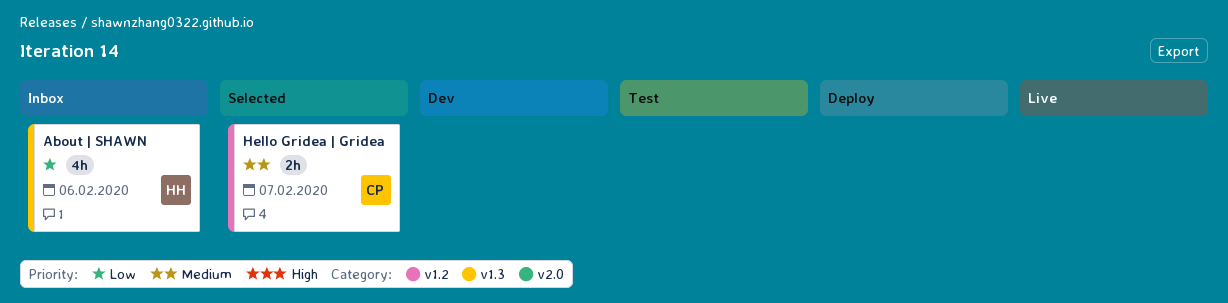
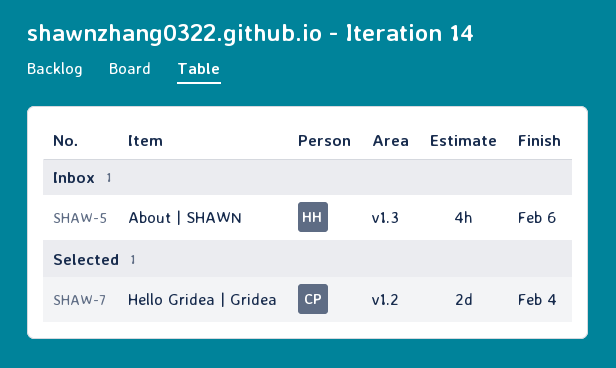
Hello Gridea | Gridea, estimate: 2h -> 2d
Hello Gridea | Gridea, due: Feb 7 -> Feb 4

